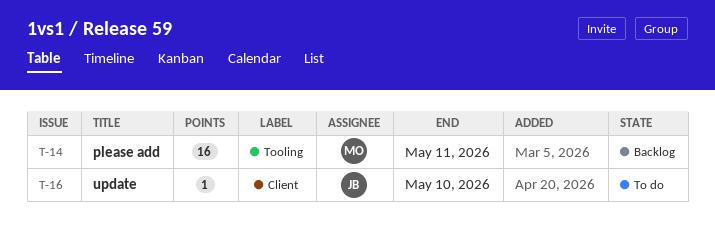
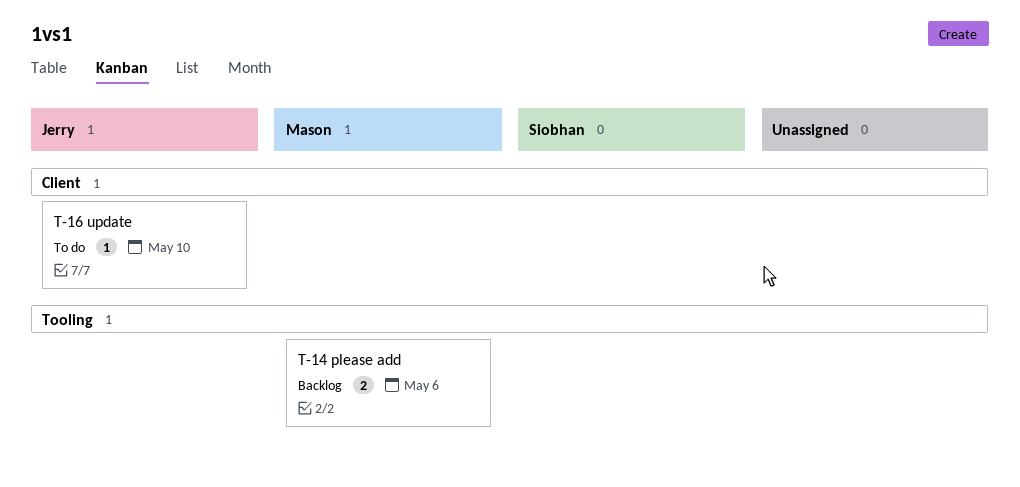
T-14, estimate: 16 -> 2
T-14, due: May 11 -> May 6

